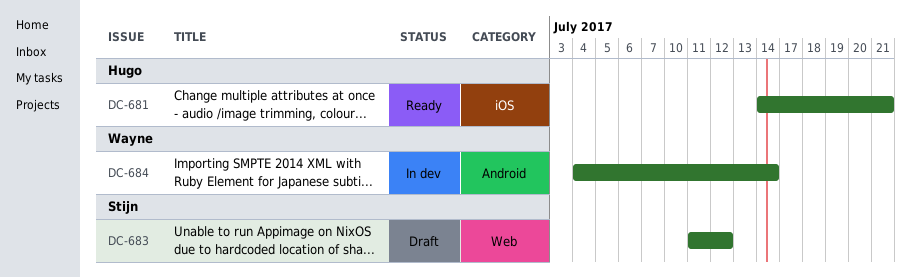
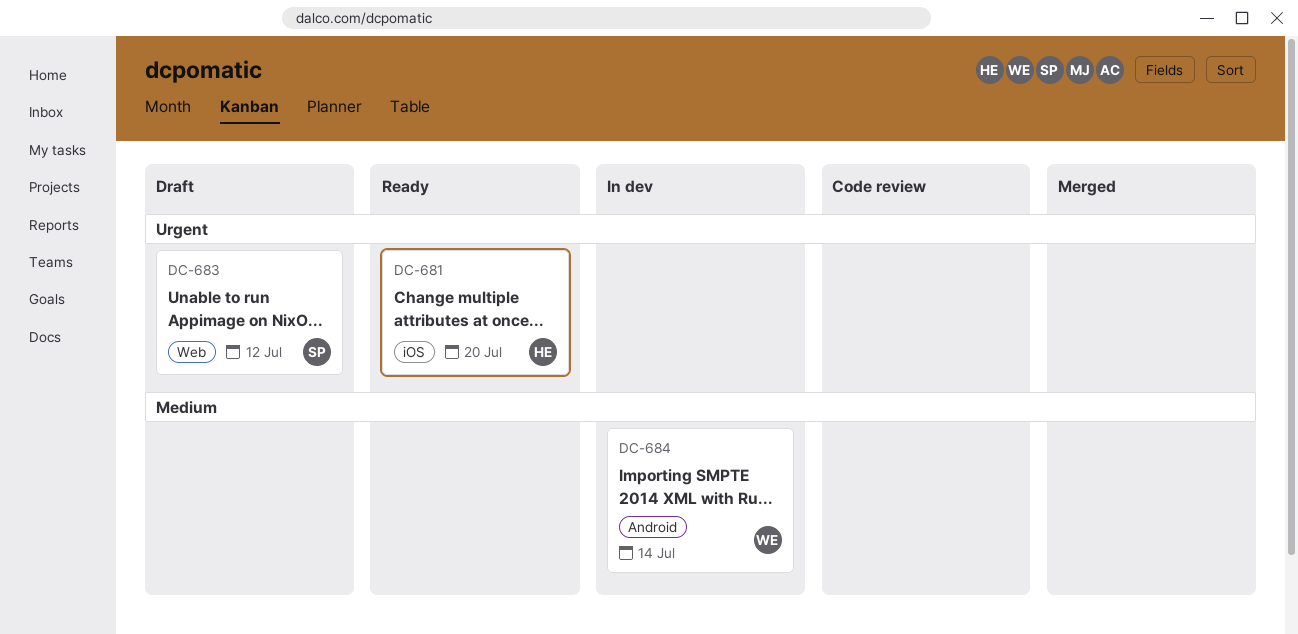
DC-681, due: Jul 21 -> Jul 20

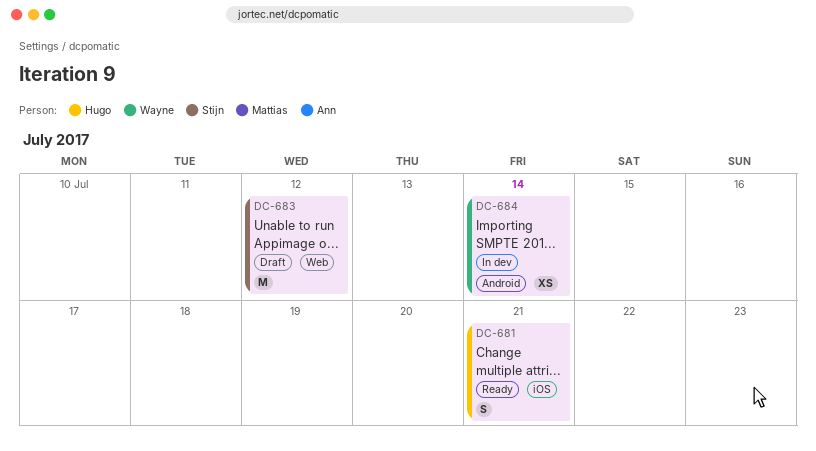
DC-681, due: Jul 20 -> Jul 21

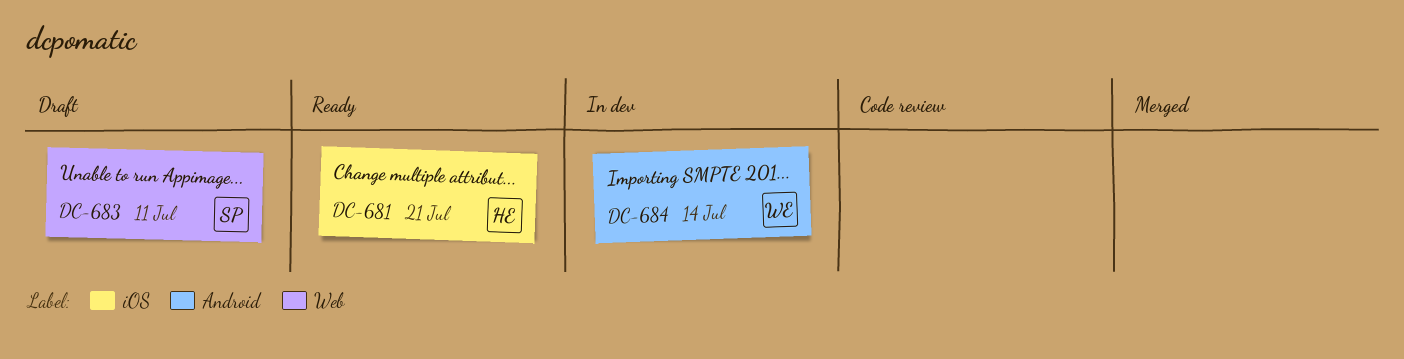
DC-683, due: Jul 12 -> Jul 11

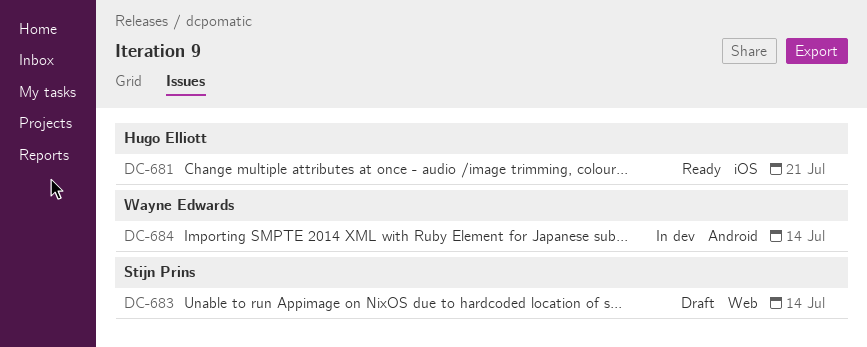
DC-683, due: Jul 11 -> Jul 14

